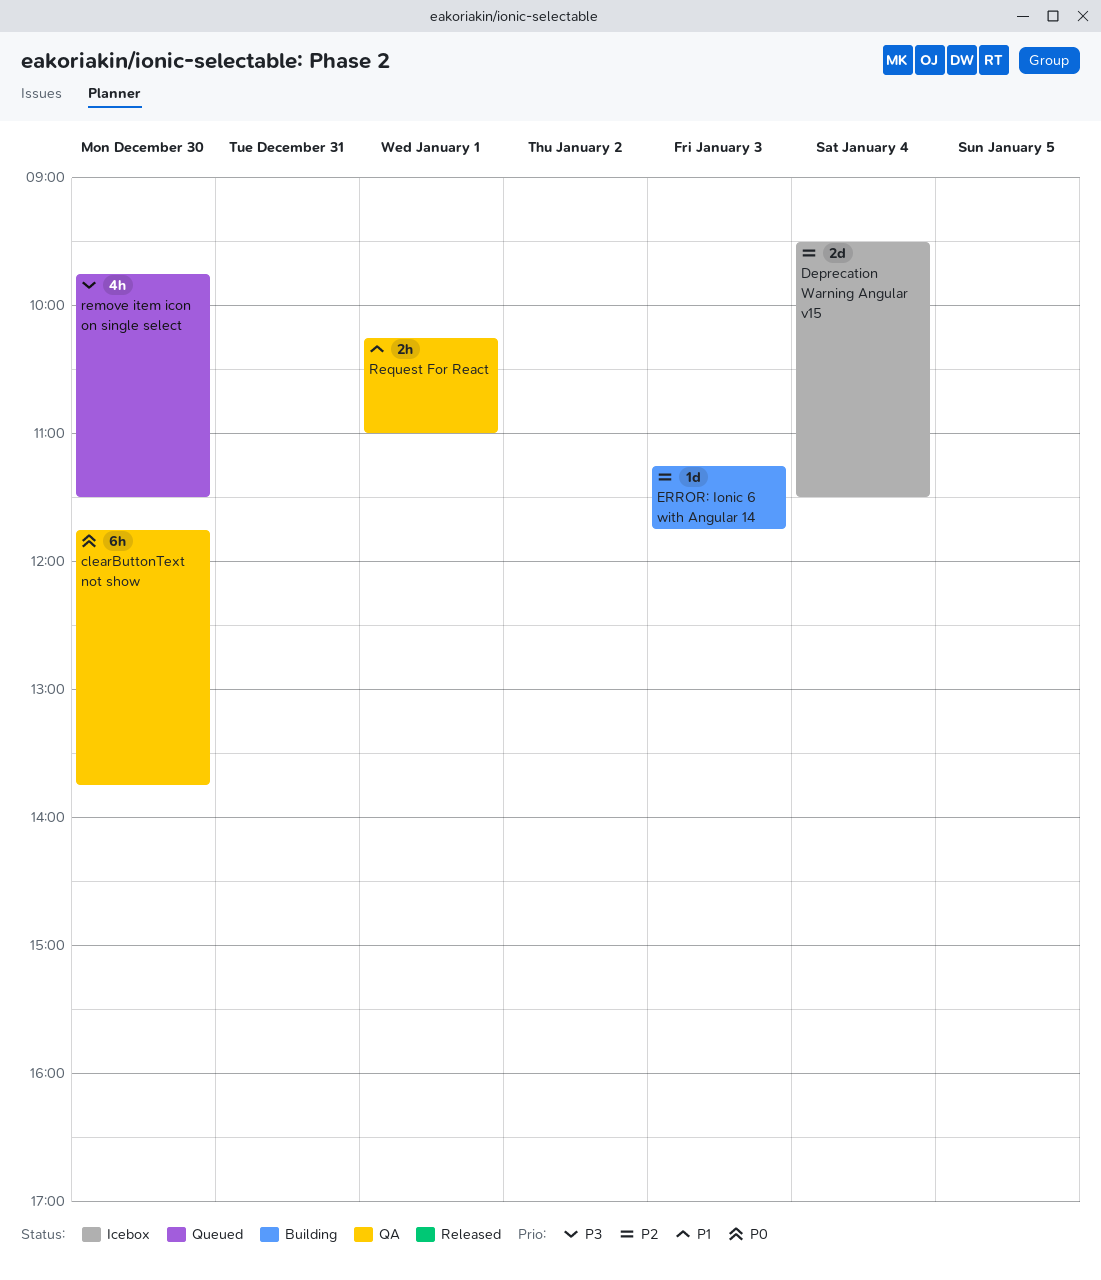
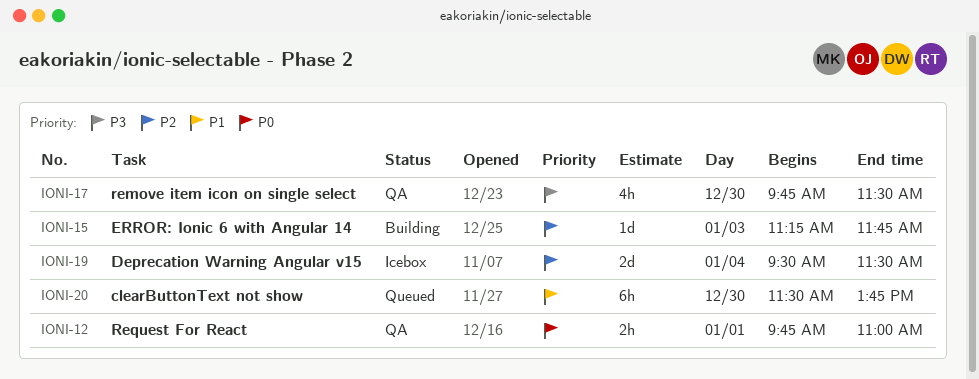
clearButtonText not show, status: QA -> Queued
clearButtonText not show, priority: P0 -> P1
clearButtonText not show, begins: 11:45 -> 11:30
remove item icon on single select, status: Queued -> QA
Request For React, priority: P1 -> P0
Request For React, begins: 10:15 -> 09:45

